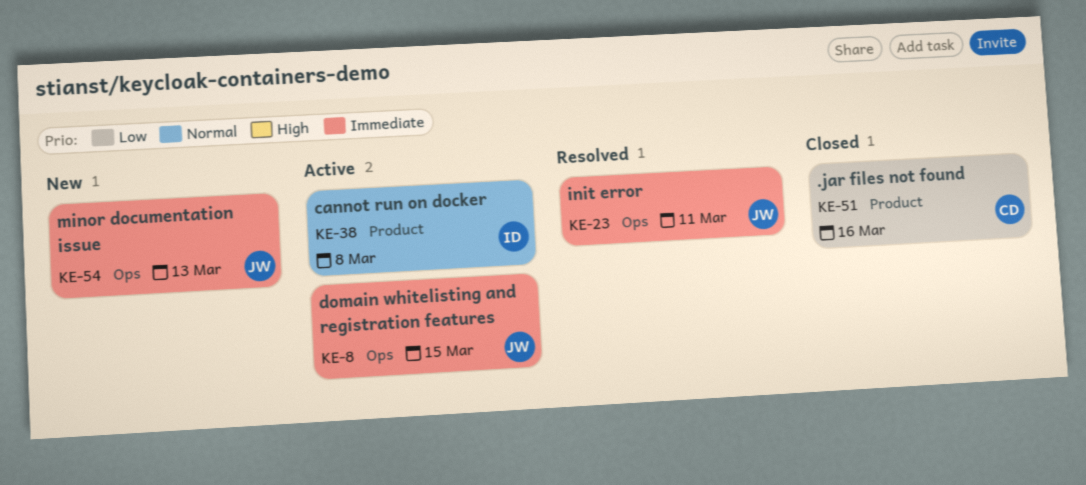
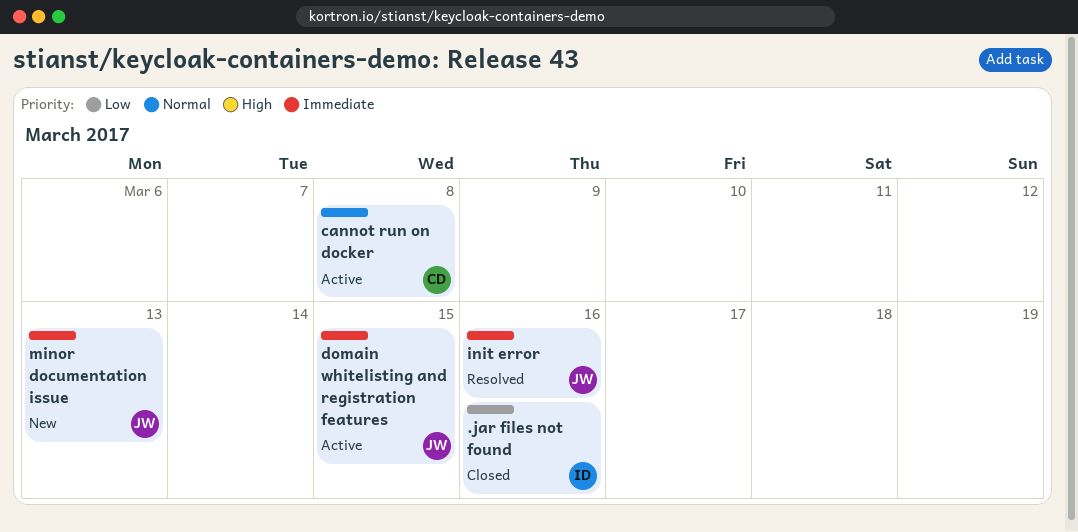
.jar files not found, owner: CD -> ID
cannot run on docker, owner: ID -> CD
init error, due: Mar 11 -> Mar 16

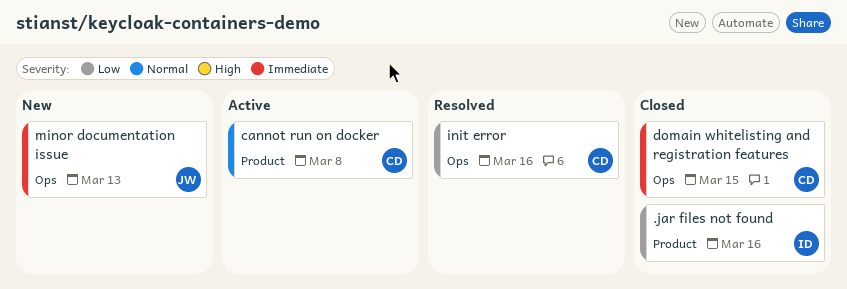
domain whitelisting and registration features, status: Active -> Closed
domain whitelisting and registration features, owner: JW -> CD
init error, owner: JW -> CD
init error, priority: Immediate -> Low

